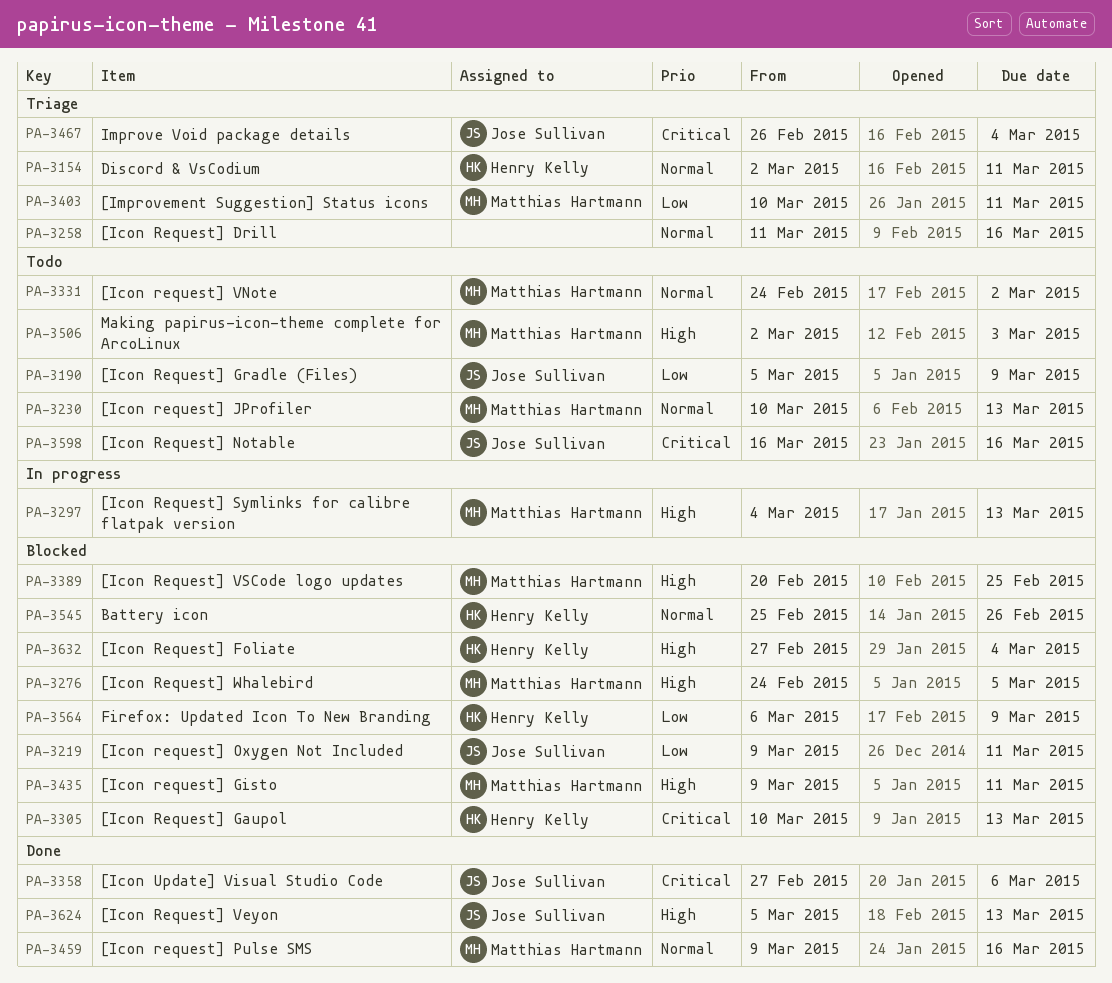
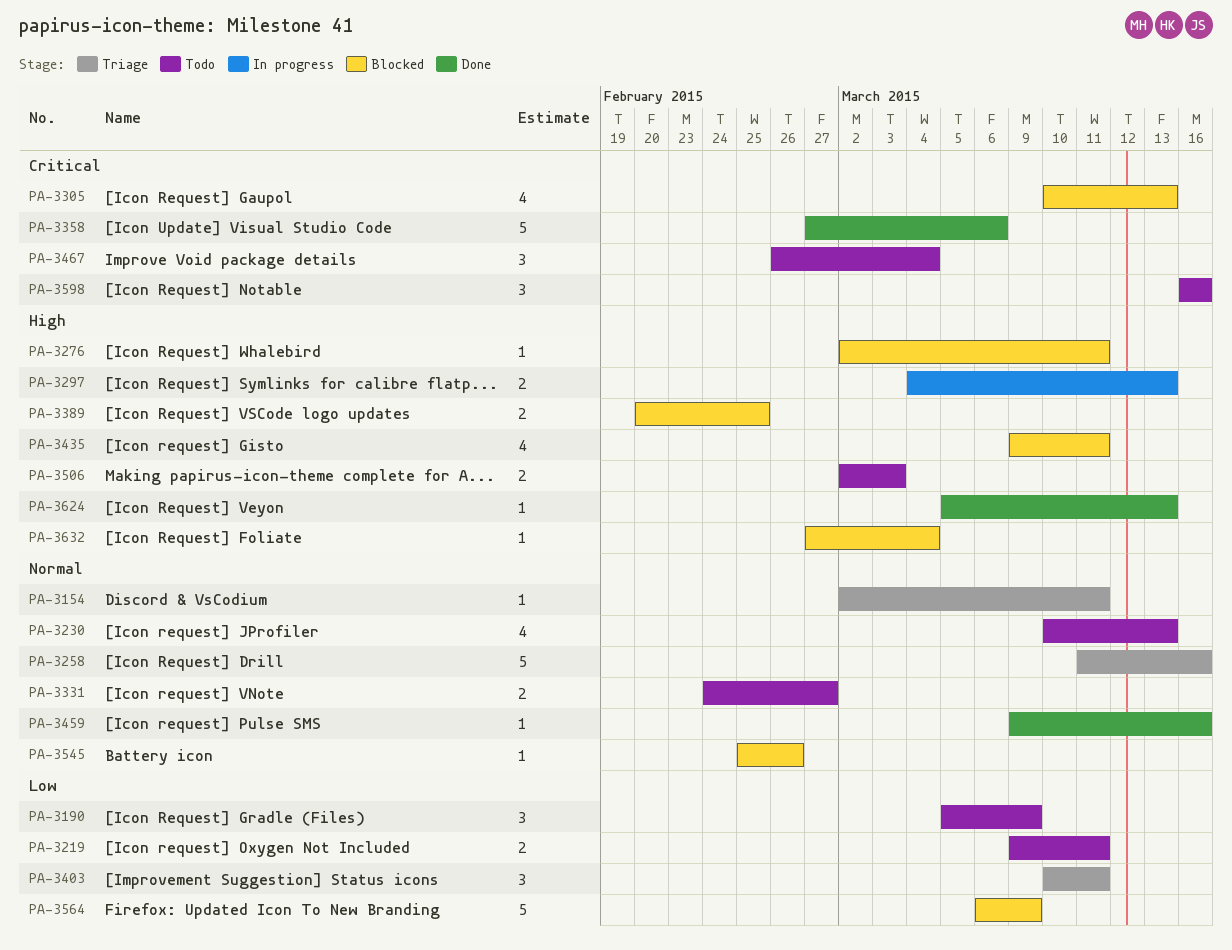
PA-3219, status: Blocked -> Todo
PA-3276, start: Feb 24 -> Mar 2
PA-3276, due: Mar 5 -> Mar 11
PA-3331, due: Mar 2 -> Feb 27
PA-3467, status: Triage -> Todo

